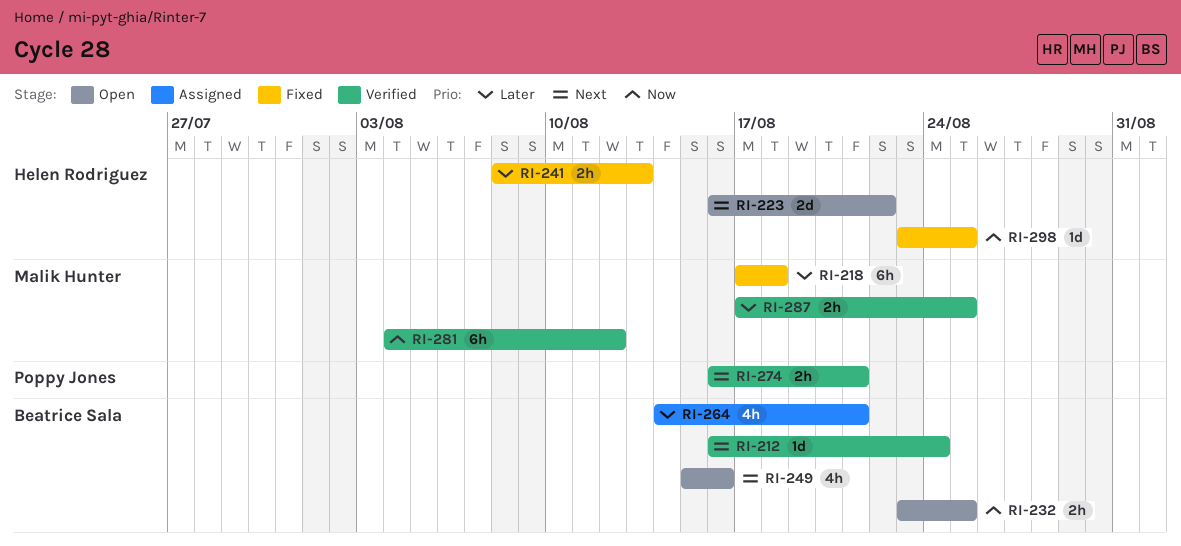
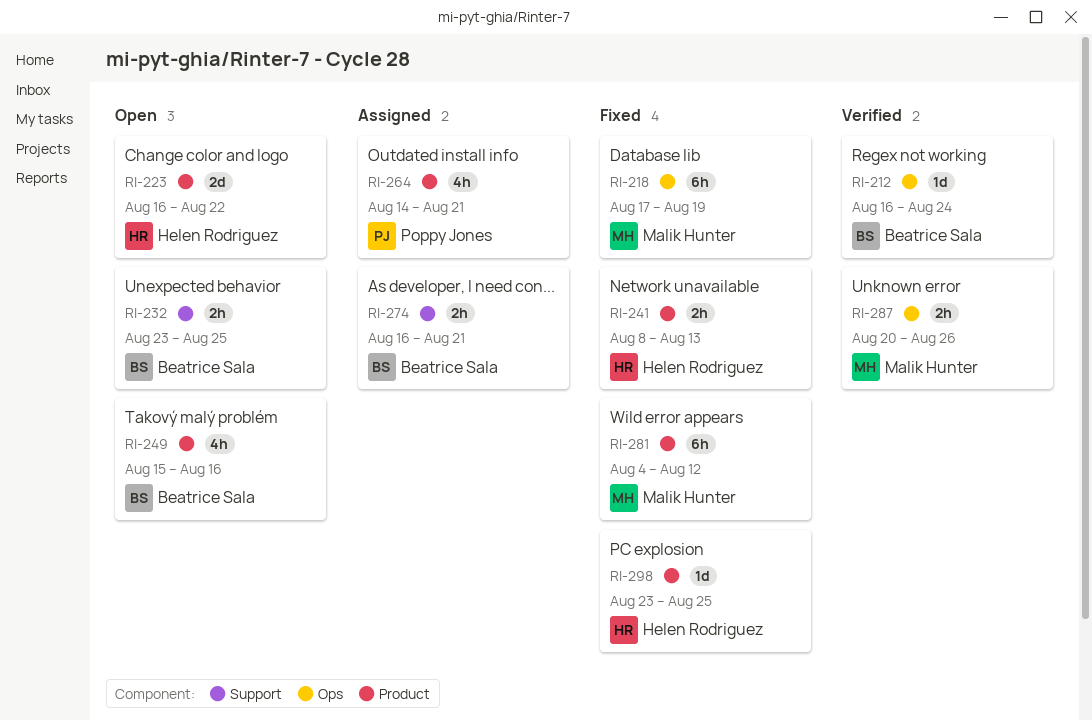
RI-218, due: Aug 18 -> Aug 19
RI-264, owner: Beatrice Sala -> Poppy Jones
RI-274, status: Verified -> Assigned
RI-274, owner: Poppy Jones -> Beatrice Sala
RI-281, status: Verified -> Fixed
RI-287, start: Aug 17 -> Aug 20
RI-287, due: Aug 25 -> Aug 26

